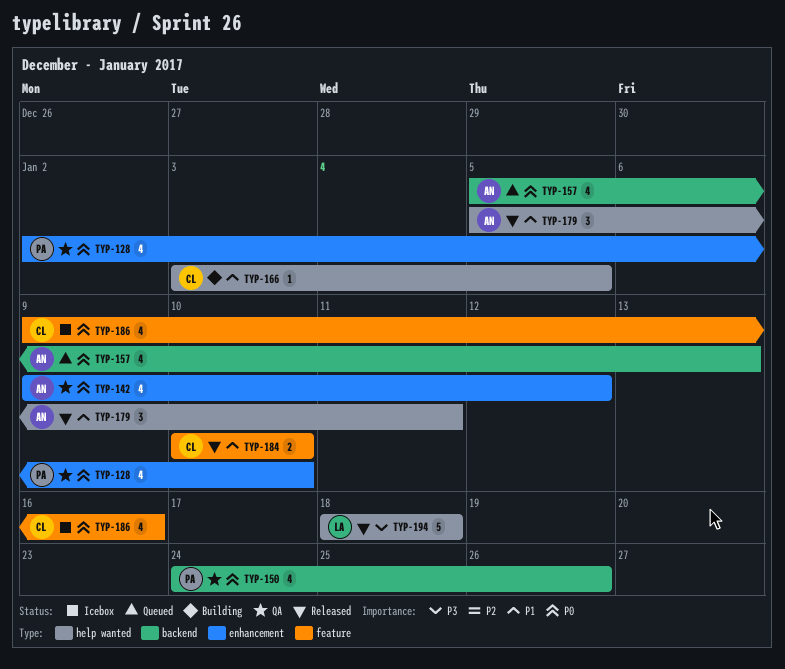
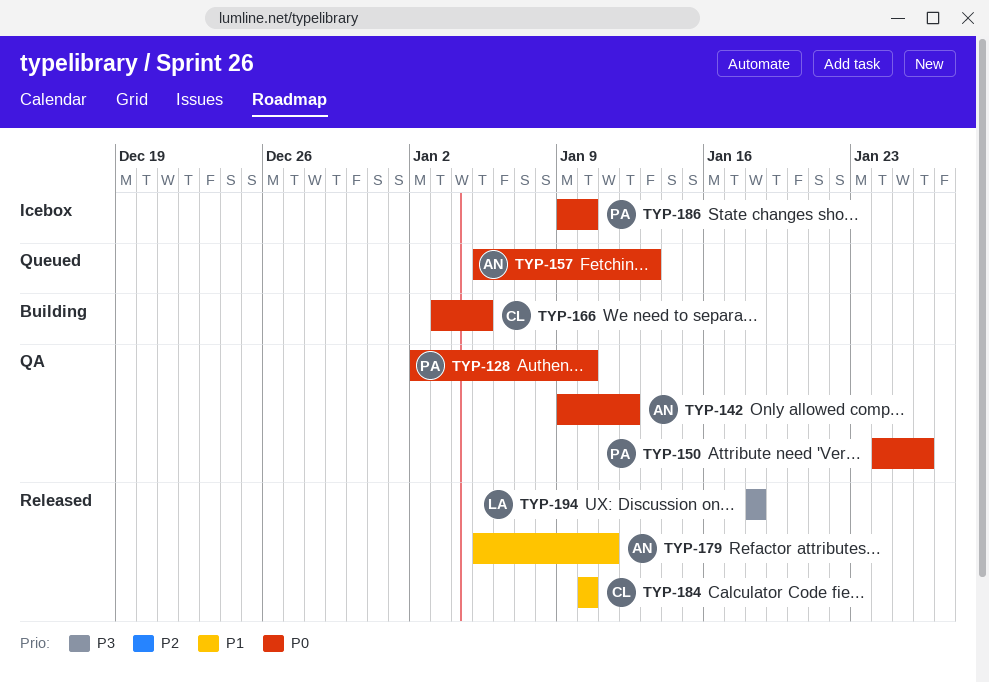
TYP-166, priority: P1 -> P0
TYP-186, owner: CL -> PA
TYP-186, due: Jan 16 -> Jan 10

